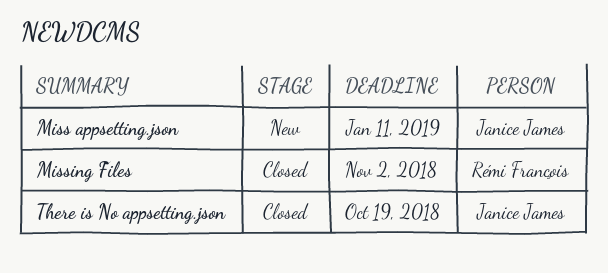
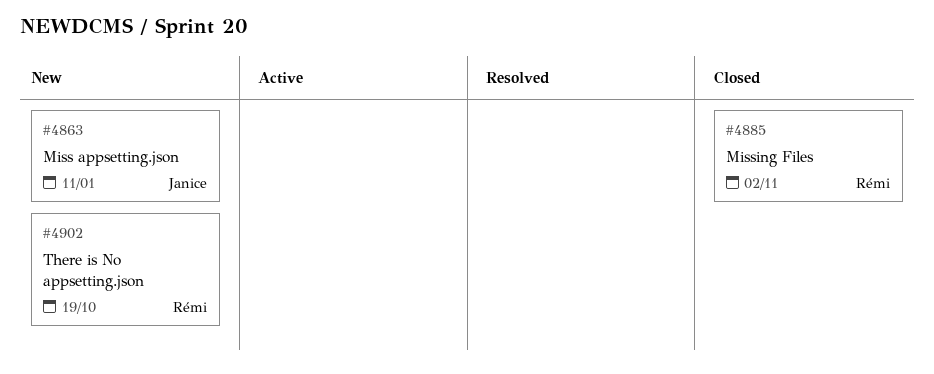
There is No appsetting.json, status: Closed -> New
There is No appsetting.json, owner: Janice James -> Rémi François

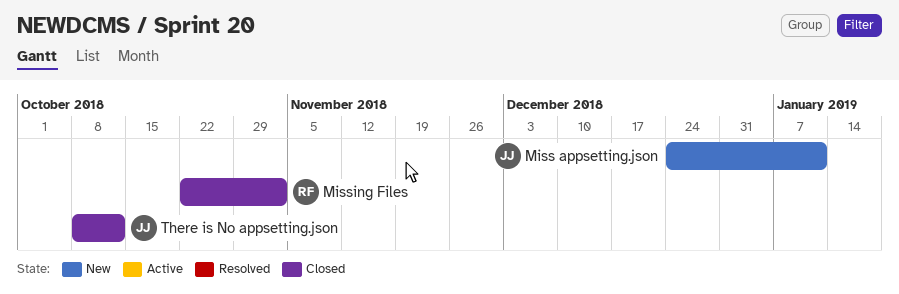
There is No appsetting.json, status: New -> Closed
There is No appsetting.json, owner: Rémi -> Janice
There is No appsetting.json, due: Oct 19 -> Oct 12

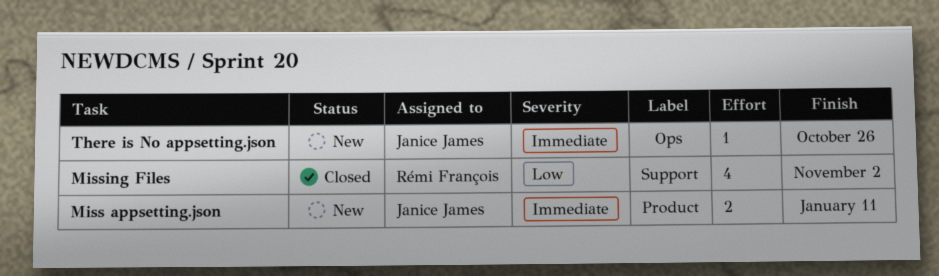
There is No appsetting.json, status: Closed -> New
There is No appsetting.json, due: Oct 12 -> Oct 26

